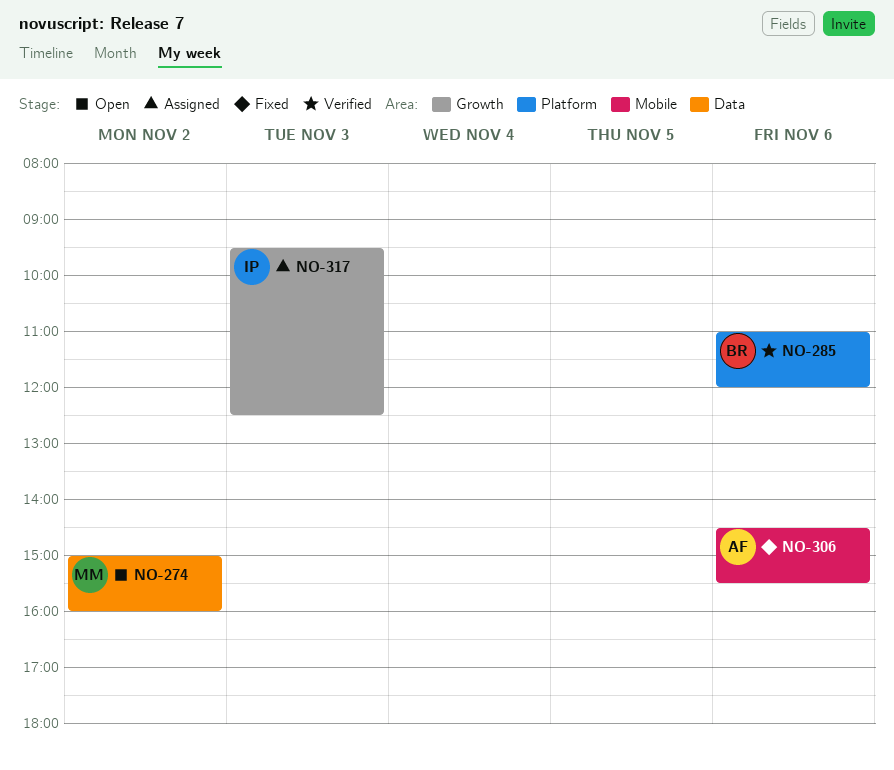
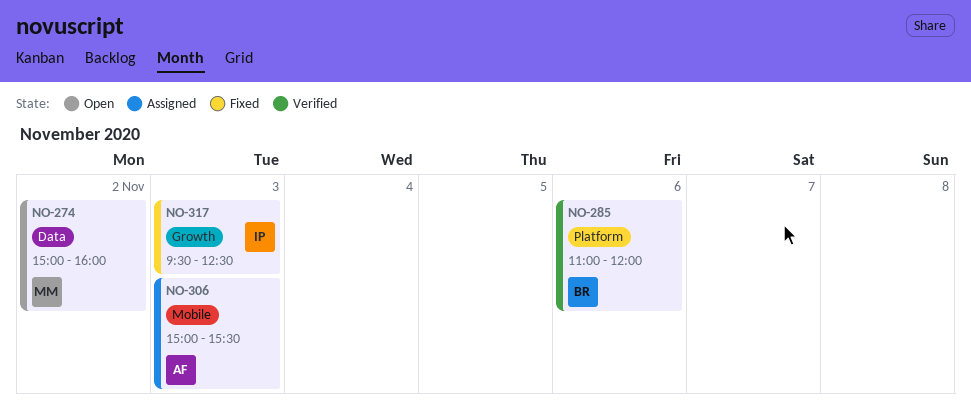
NO-306, status: Fixed -> Assigned
NO-306, day: Nov 6 -> Nov 3
NO-306, begins: 14:30 -> 15:00
NO-317, status: Assigned -> Fixed

